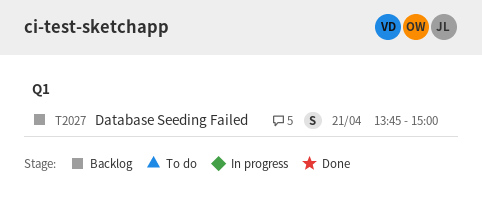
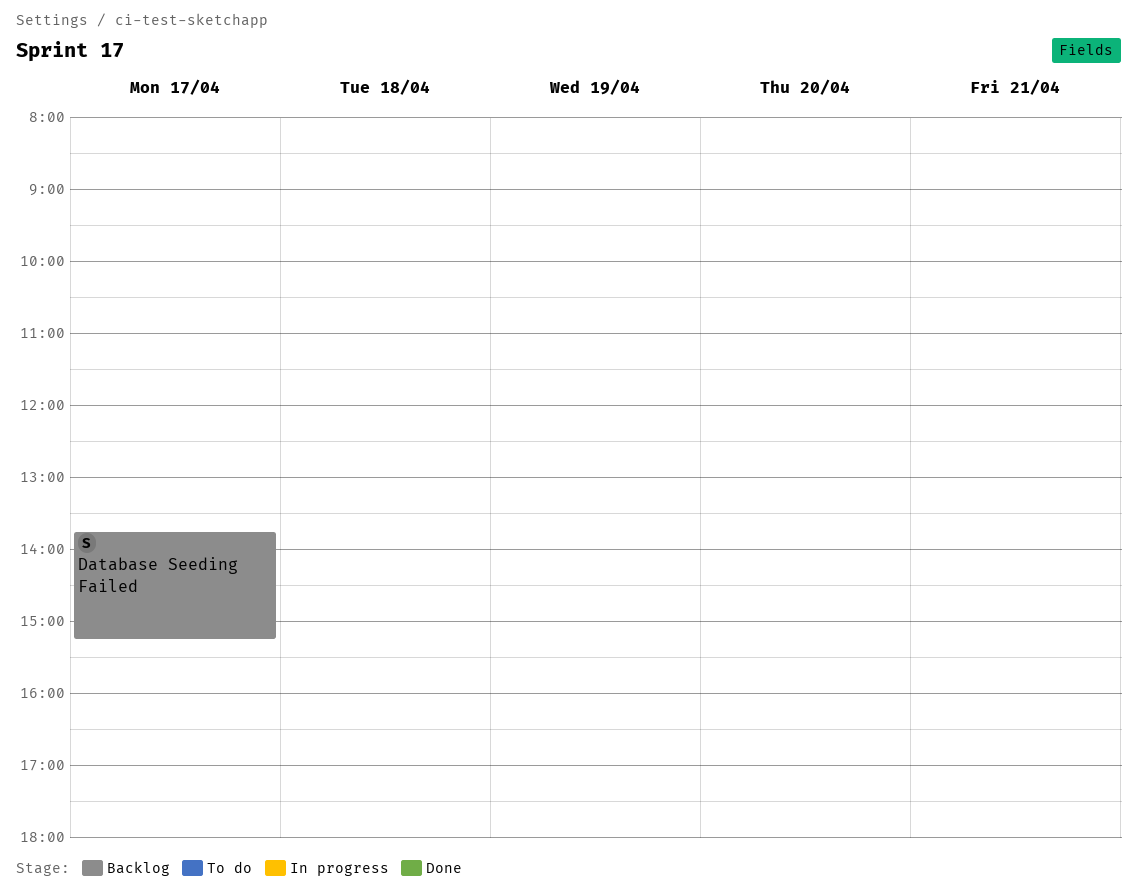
Database Seeding Failed, day: Apr 21 -> Apr 17
Database Seeding Failed, ends: 15:00 -> 15:15

